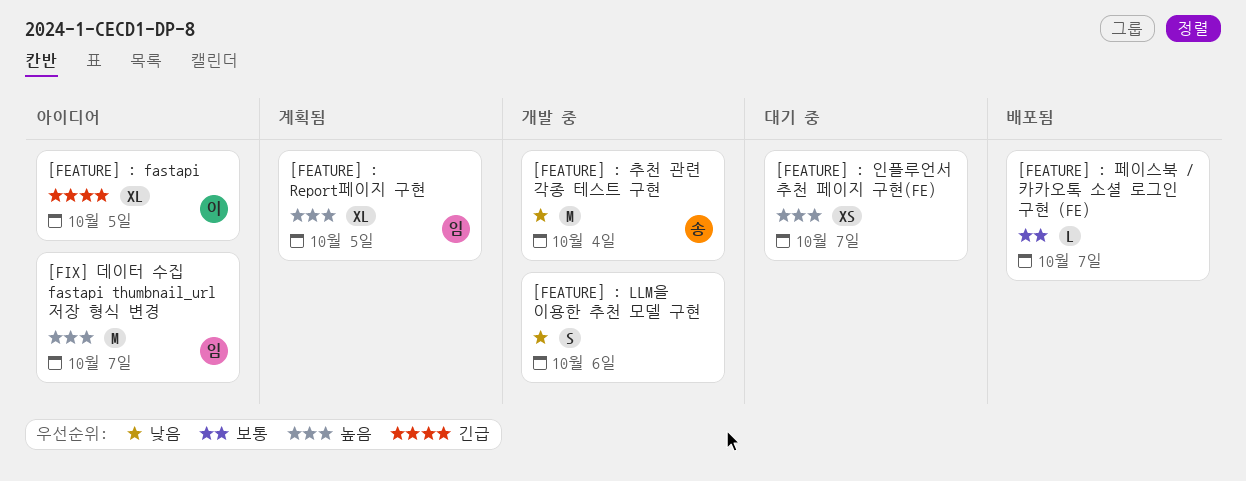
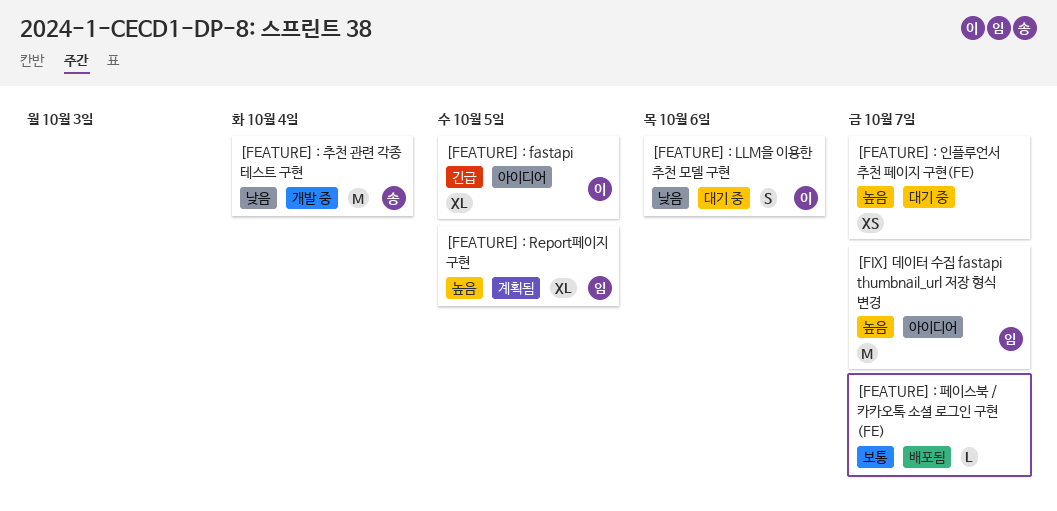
[FEATURE] : LLM을 이용한 추천 모델 구현, status: 개발 중 -> 대기 중
[FEATURE] : LLM을 이용한 추천 모델 구현, owner: none -> 이

